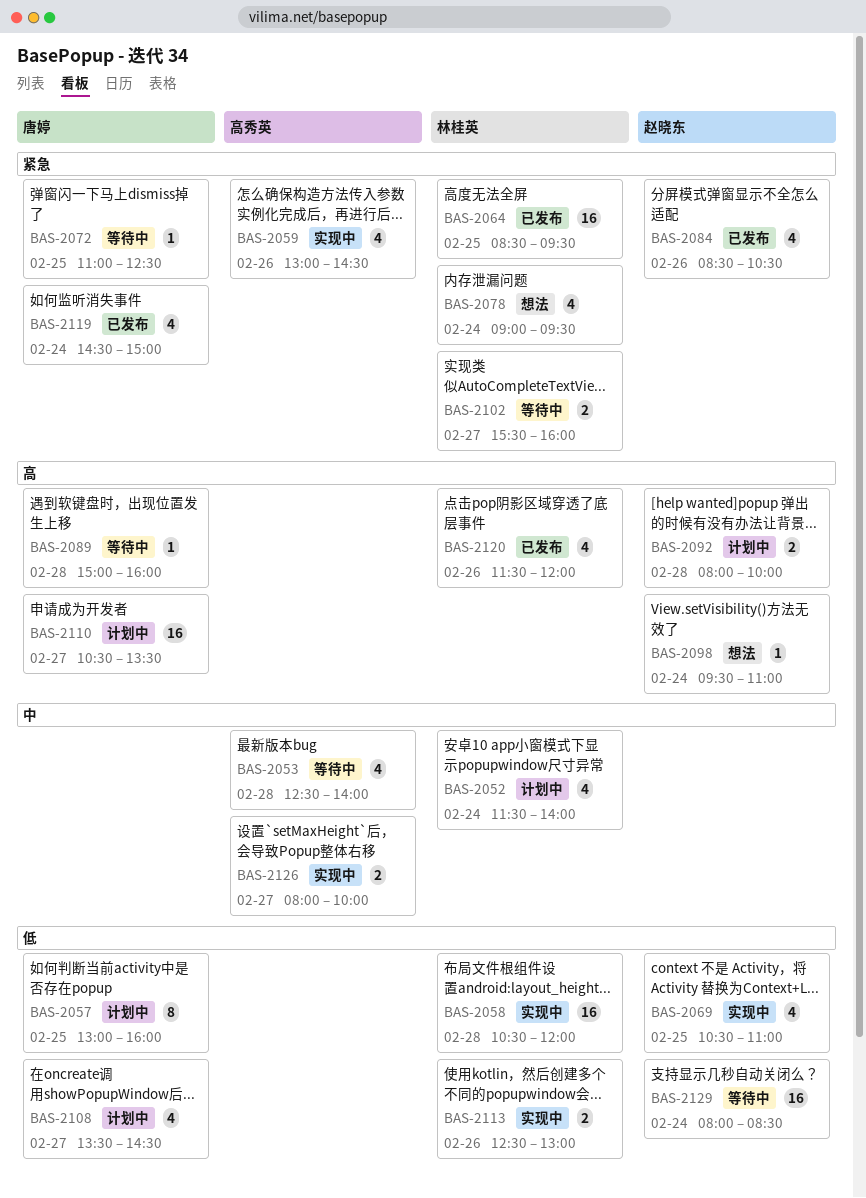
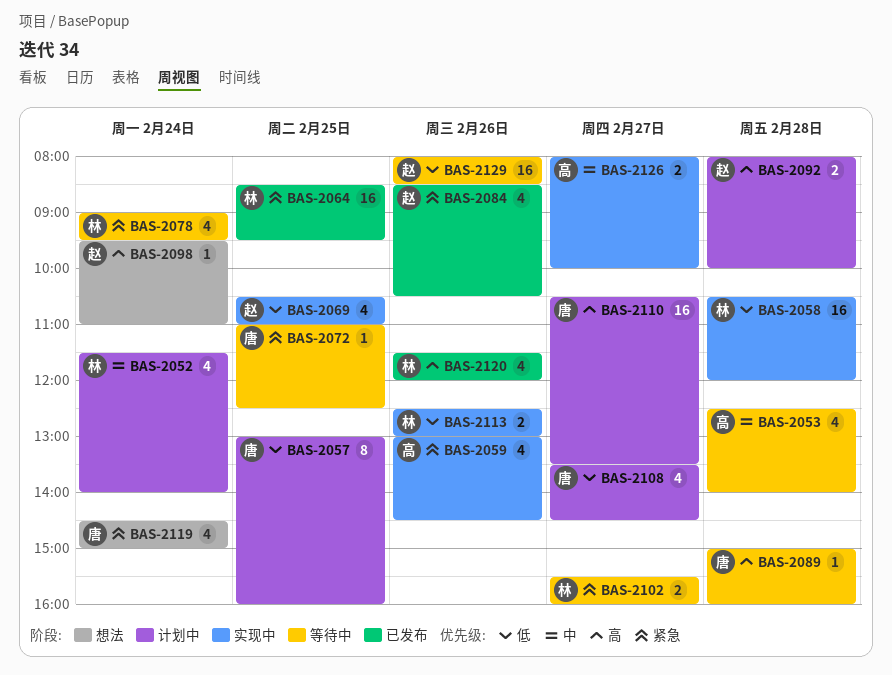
BAS-2078, status: 想法 -> 等待中
BAS-2119, status: 已发布 -> 想法
BAS-2129, day: Feb 24 -> Feb 26

